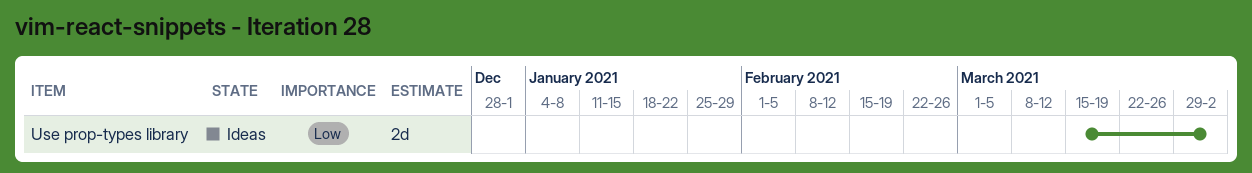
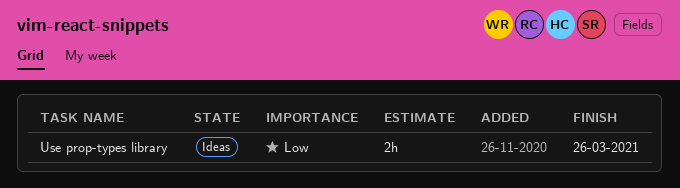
Use prop-types library, estimate: 2d -> 2h
Use prop-types library, due: Apr 2 -> Mar 26

